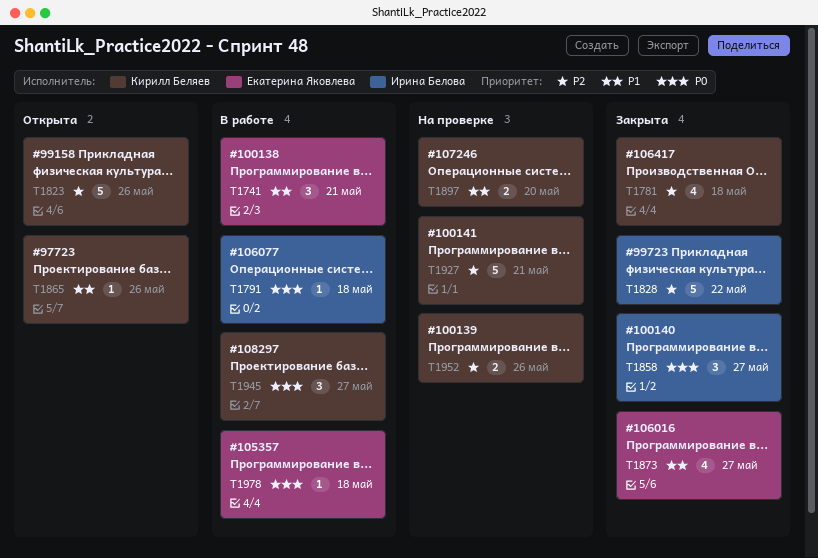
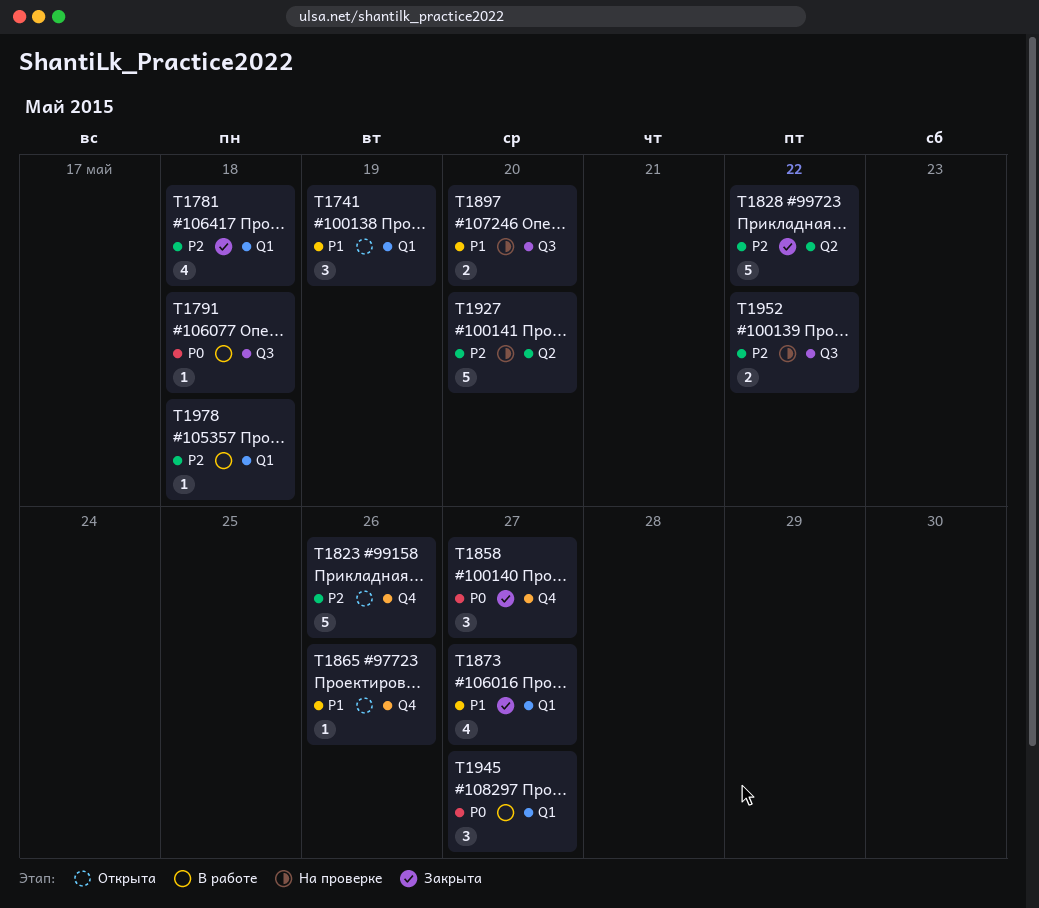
T1741, status: В работе -> Открыта
T1741, due: May 21 -> May 19
T1927, due: May 21 -> May 20
T1952, due: May 26 -> May 22
T1978, priority: P0 -> P2

